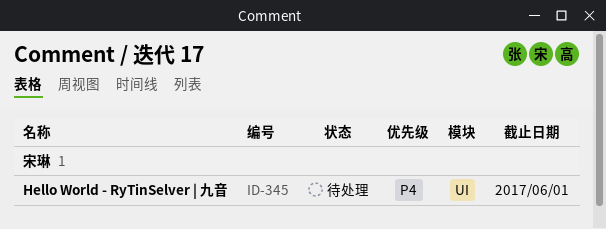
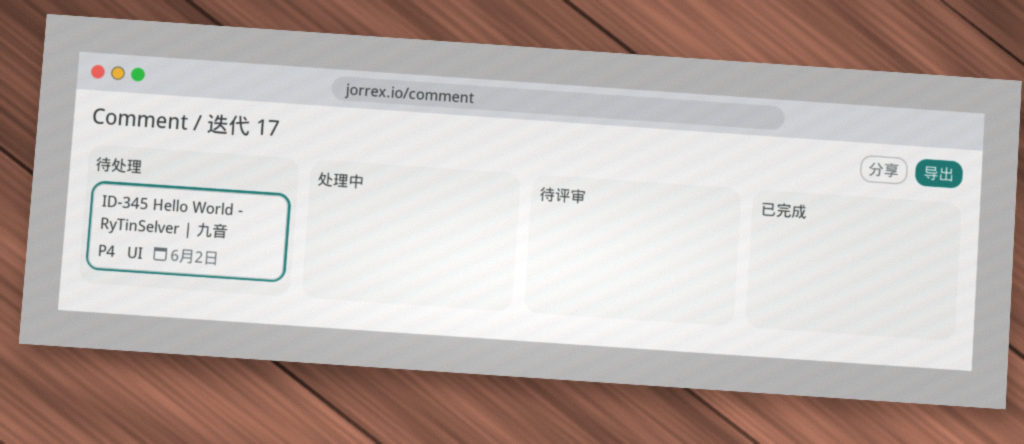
ID-345, due: Jun 1 -> Jun 2

